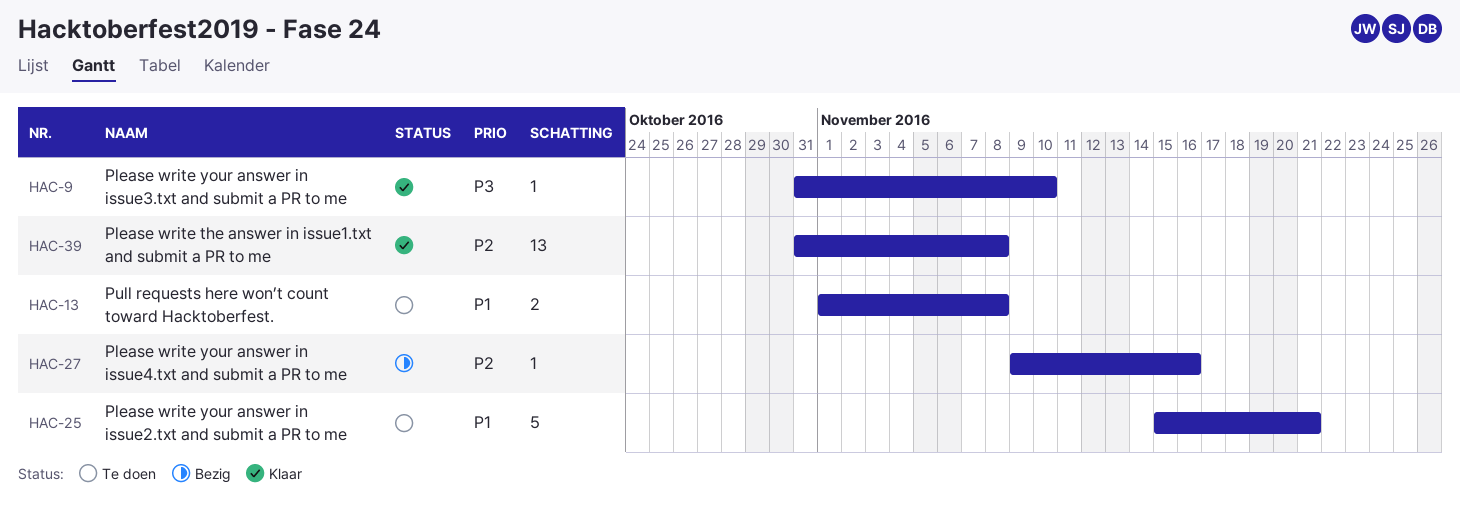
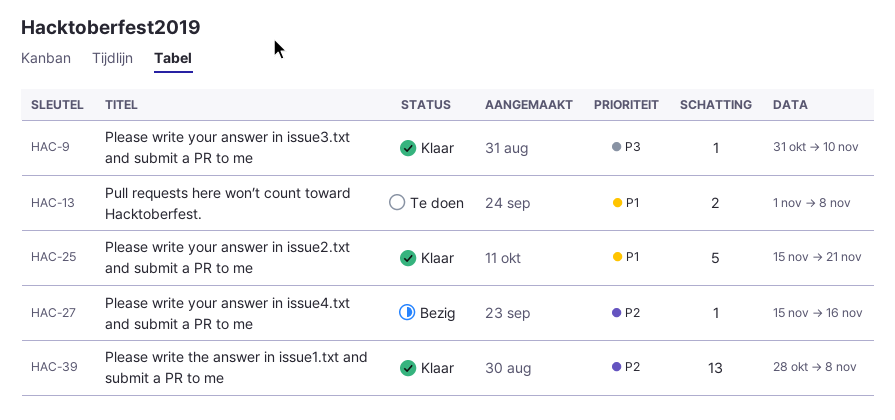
HAC-25, status: Te doen -> Klaar
HAC-27, start: Nov 9 -> Nov 15
HAC-39, start: Oct 31 -> Oct 28

